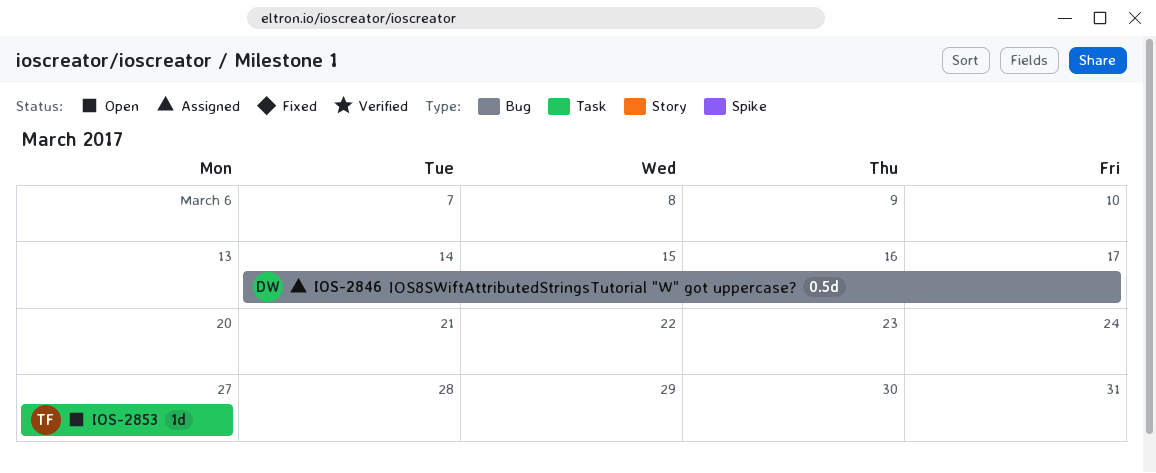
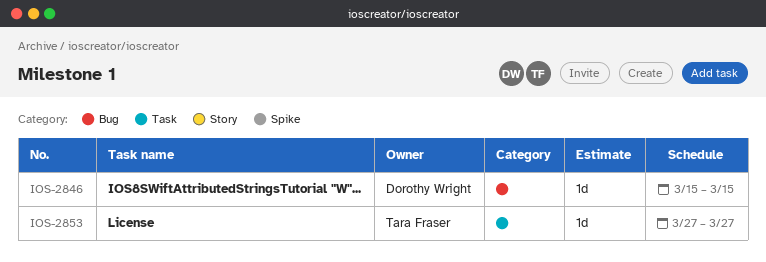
IOS-2846, estimate: 0.5d -> 1d
IOS-2846, start: Mar 14 -> Mar 15
IOS-2846, due: Mar 17 -> Mar 15

